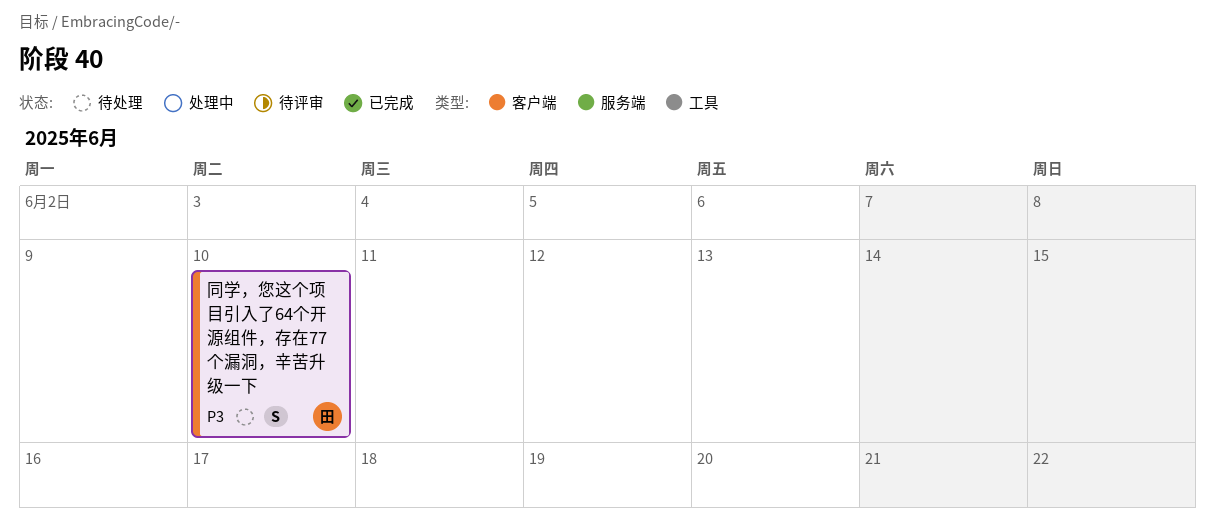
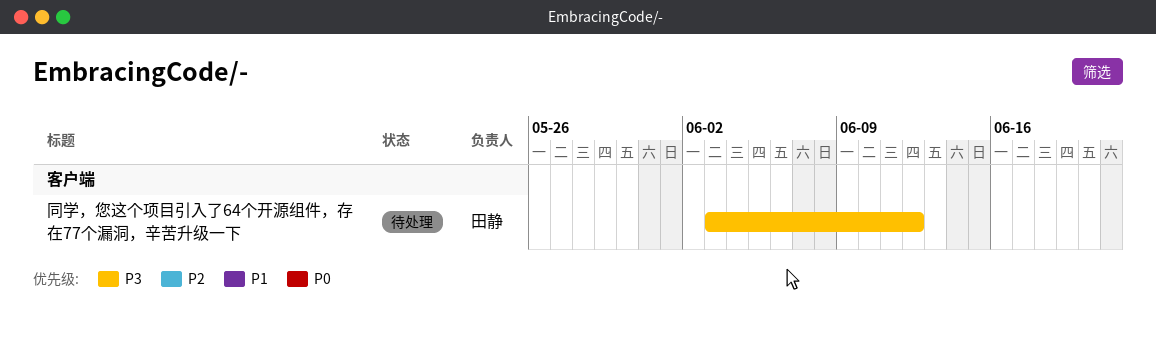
同学，您这个项目引入了64个开源组件，存在77个漏洞，辛苦升级一下, due: Jun 10 -> Jun 12

